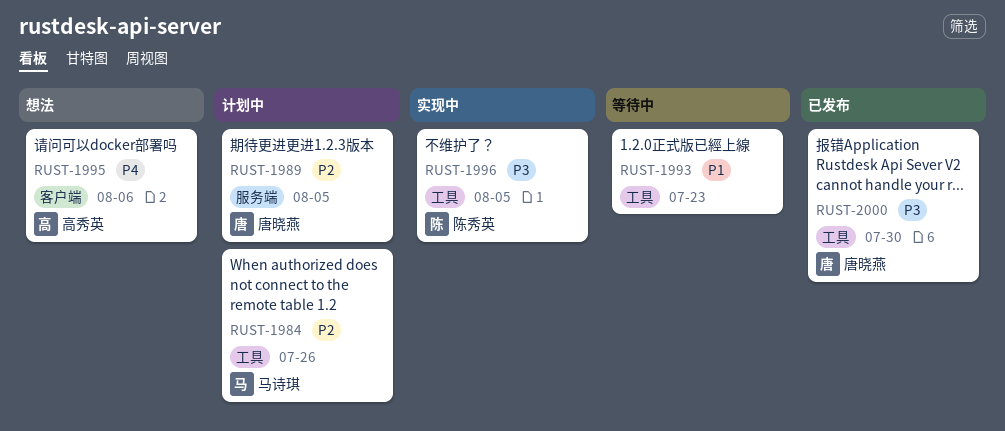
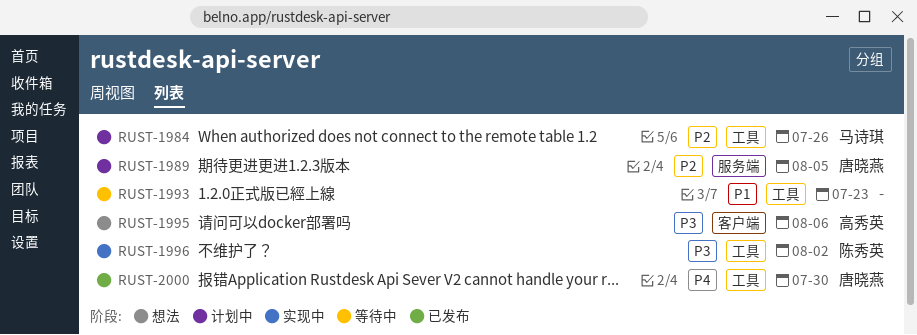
RUST-1995, priority: P4 -> P3
RUST-1996, due: Aug 5 -> Aug 2
RUST-2000, priority: P3 -> P4

